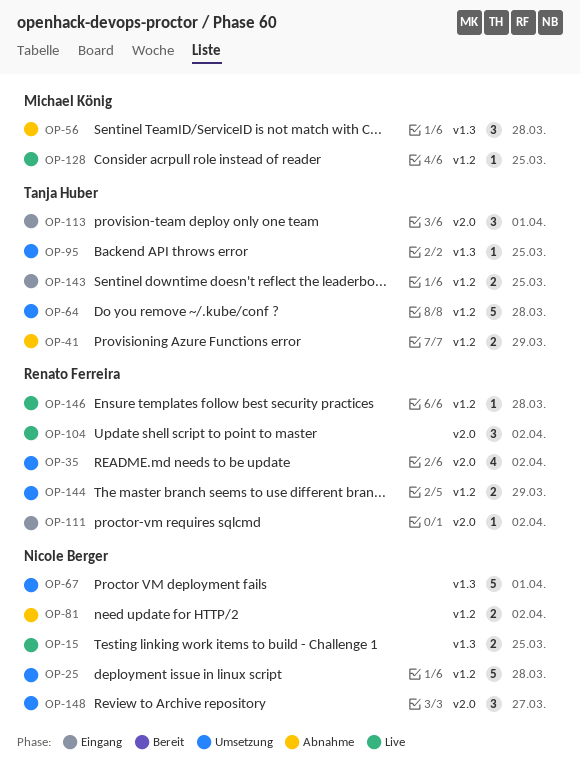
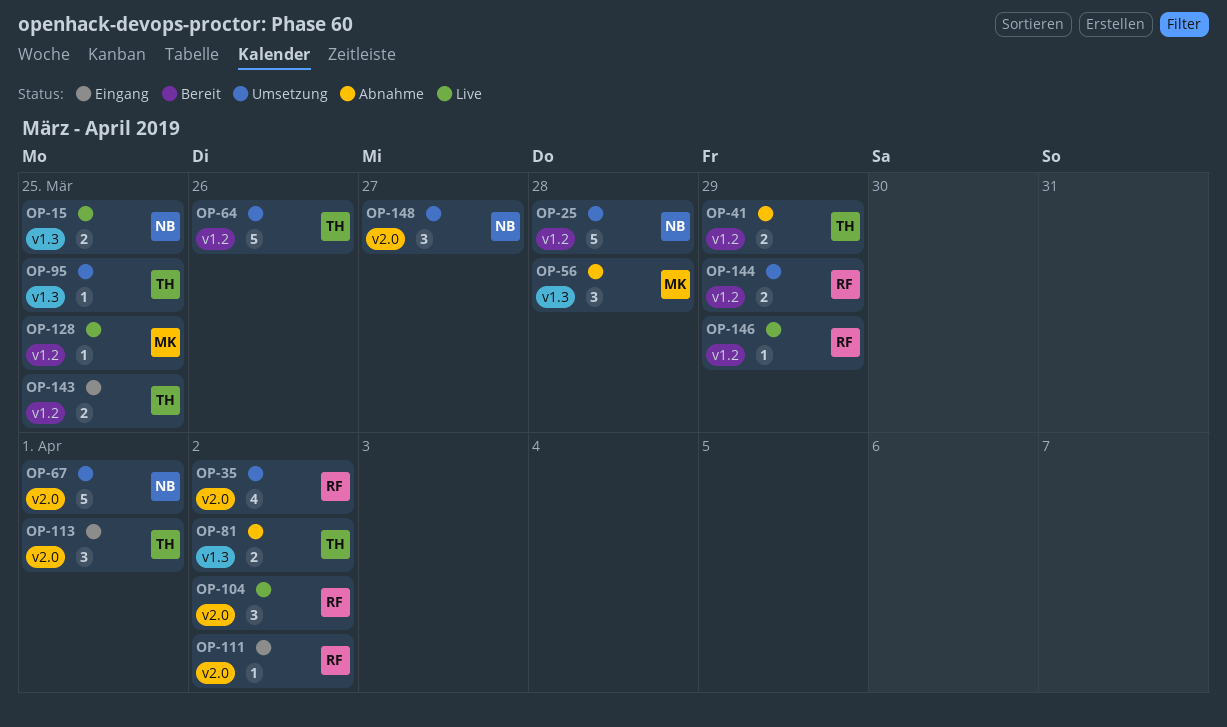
OP-64, due: Mar 28 -> Mar 26
OP-67, label: v1.3 -> v2.0
OP-81, owner: Nicole Berger -> Tanja Huber
OP-81, label: v1.2 -> v1.3
OP-146, due: Mar 28 -> Mar 29

